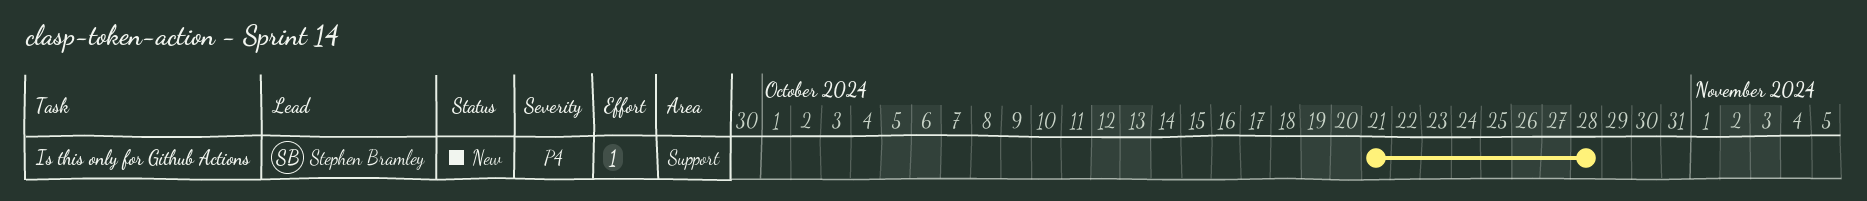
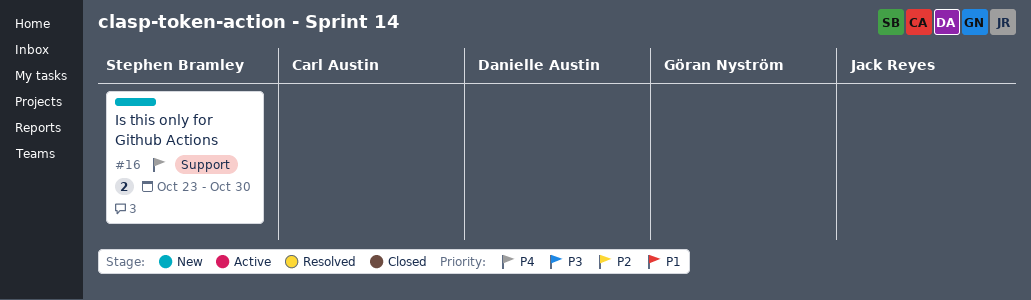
Is this only for Github Actions, estimate: 1 -> 2
Is this only for Github Actions, start: Oct 21 -> Oct 23
Is this only for Github Actions, due: Oct 28 -> Oct 30

